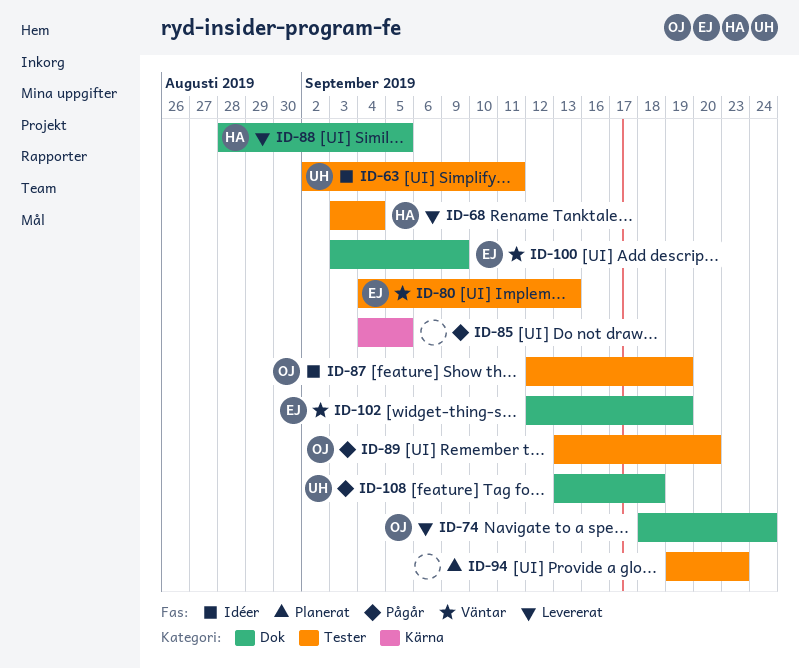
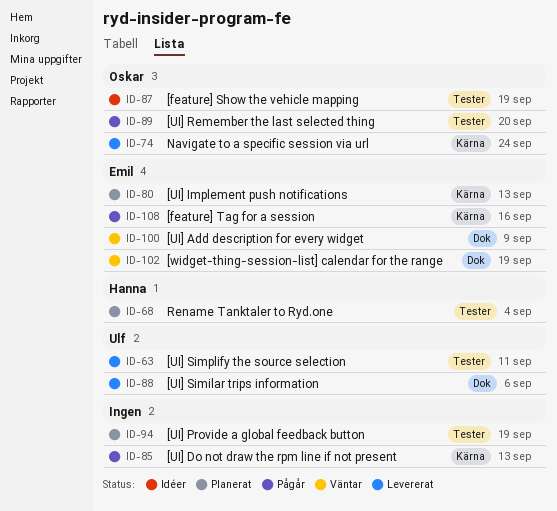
ID-63, status: Idéer -> Levererat
ID-68, status: Levererat -> Planerat
ID-74, label: Dok -> Kärna
ID-80, status: Väntar -> Planerat
ID-80, label: Tester -> Kärna
ID-85, due: Sep 5 -> Sep 13
ID-88, owner: Hanna -> Ulf
ID-88, due: Sep 5 -> Sep 6
ID-94, due: Sep 23 -> Sep 19
ID-108, owner: Ulf -> Emil
ID-108, label: Dok -> Kärna
ID-108, due: Sep 18 -> Sep 16

